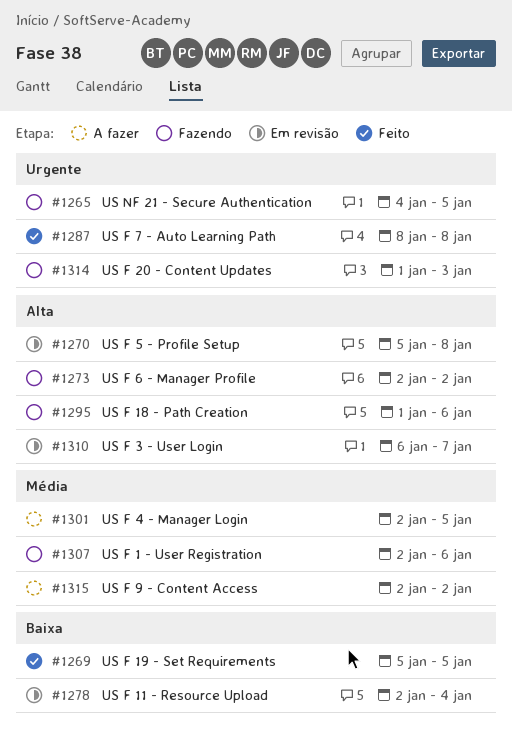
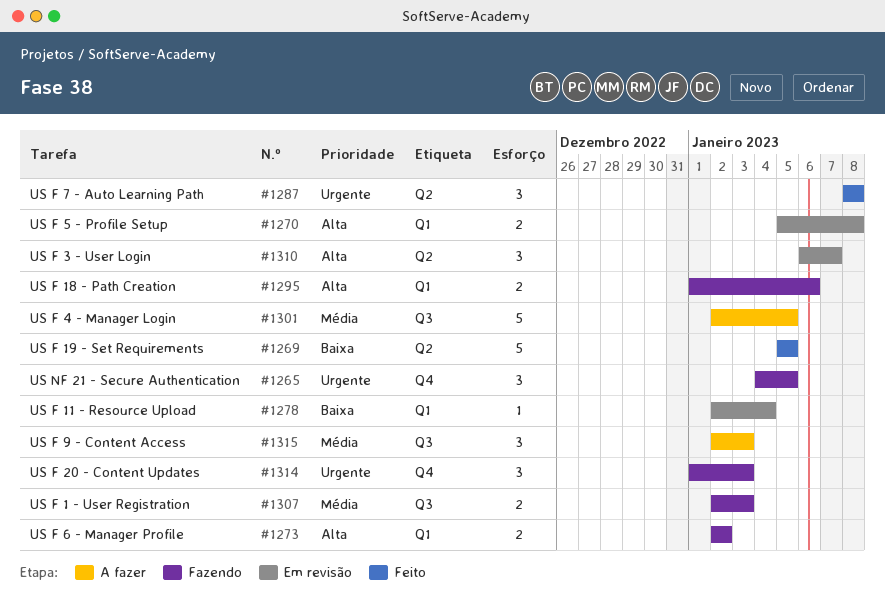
#1307, due: Jan 6 -> Jan 3
#1315, due: Jan 2 -> Jan 3

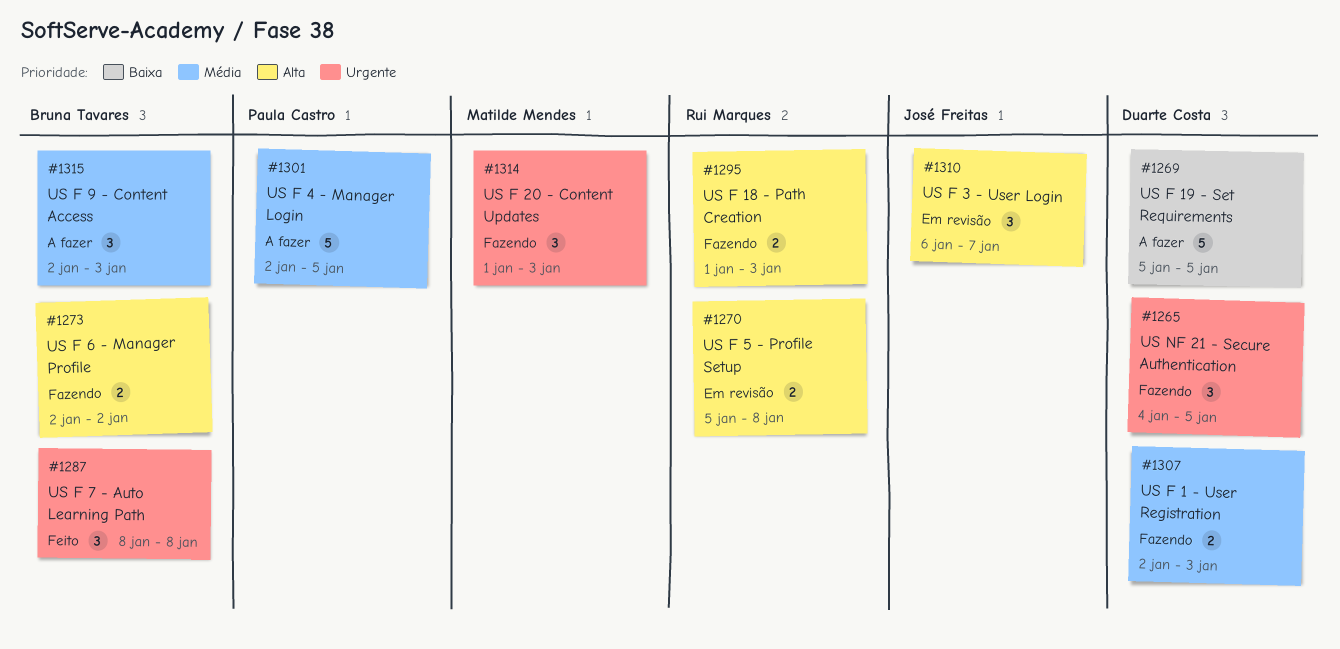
#1269, status: Feito -> A fazer
#1278: present -> none
#1295, due: Jan 6 -> Jan 3

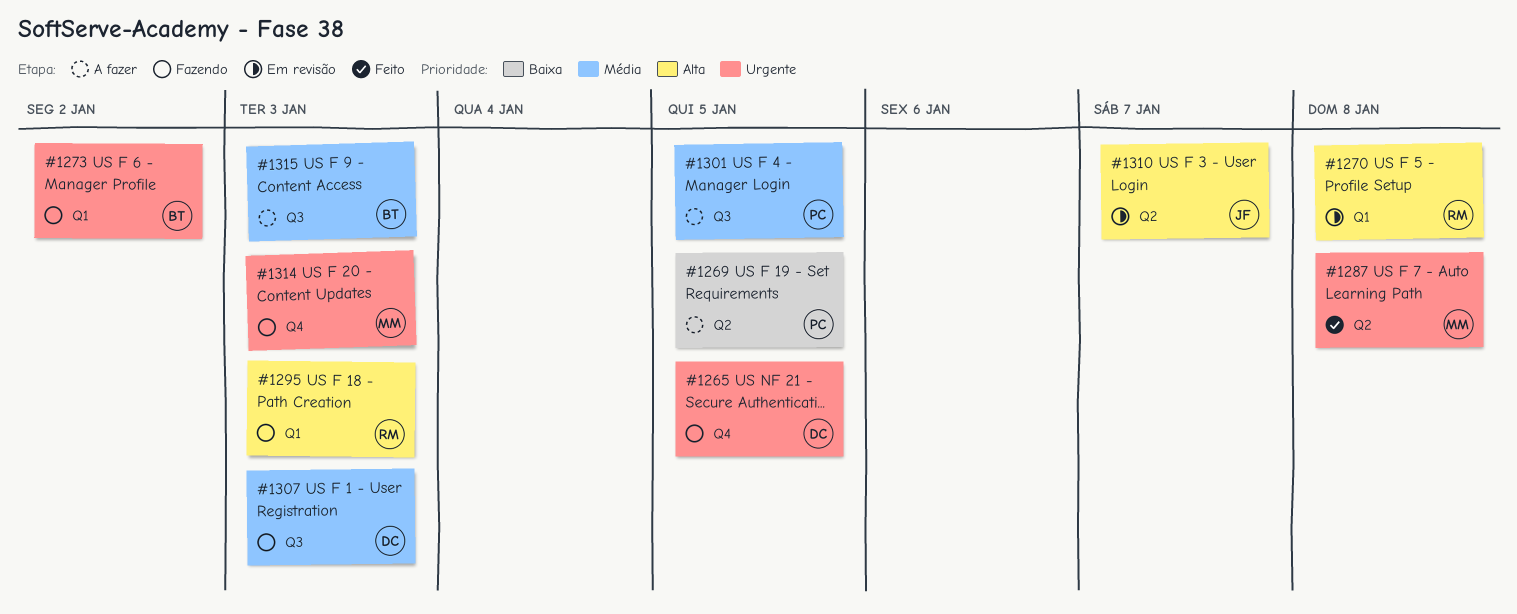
#1269, owner: Duarte Costa -> Paula Castro
#1273, priority: Alta -> Urgente
#1287, owner: Bruna Tavares -> Matilde Mendes

